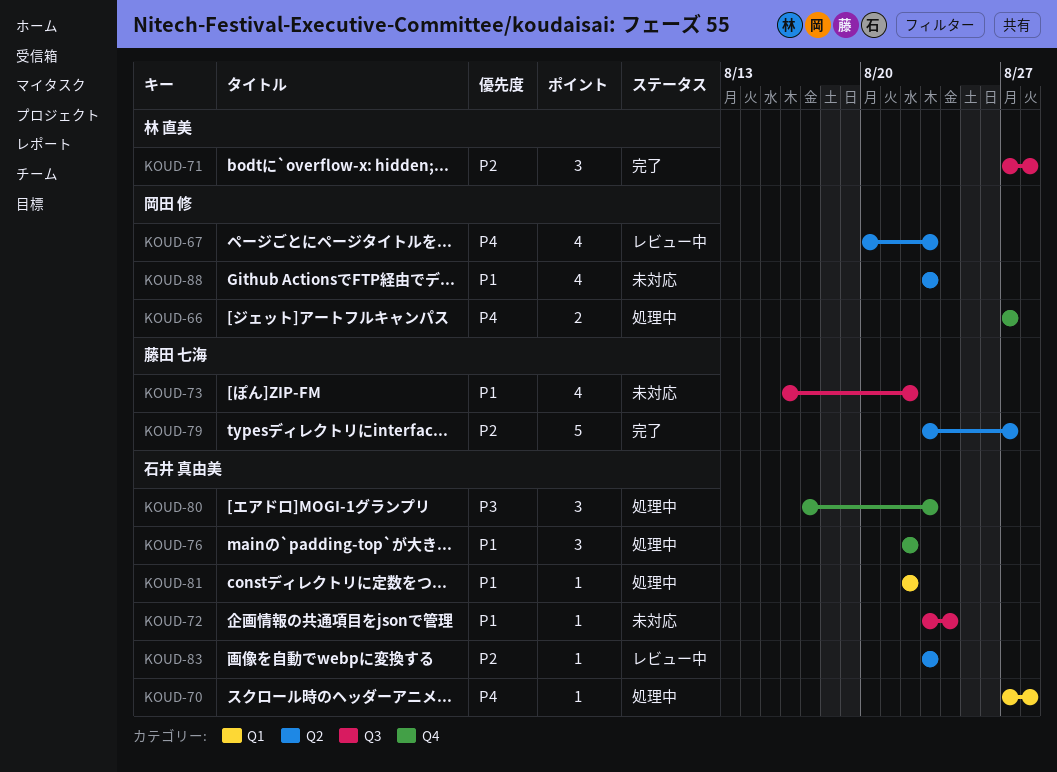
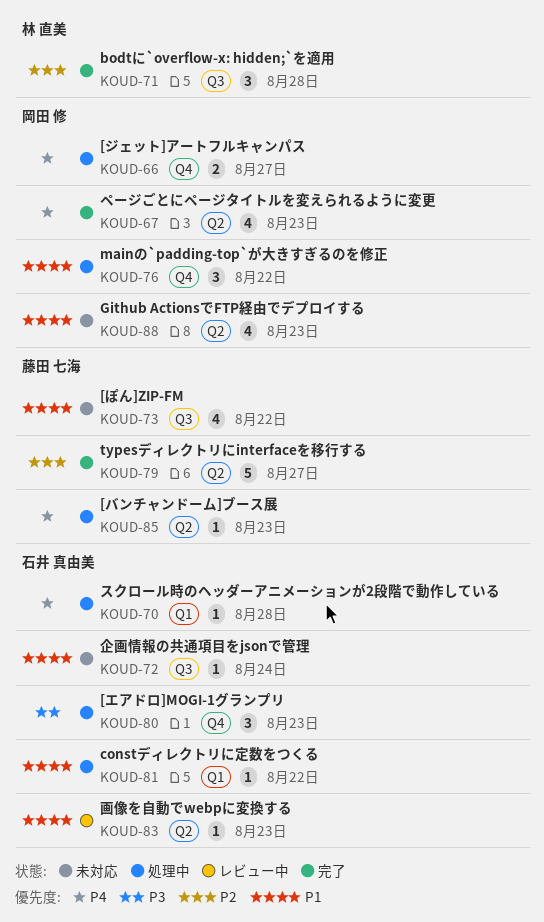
KOUD-67, status: レビュー中 -> 完了
KOUD-76, owner: 石井 真由美 -> 岡田 修
KOUD-83, priority: P2 -> P1
KOUD-85: none -> present

